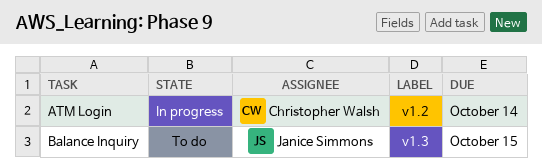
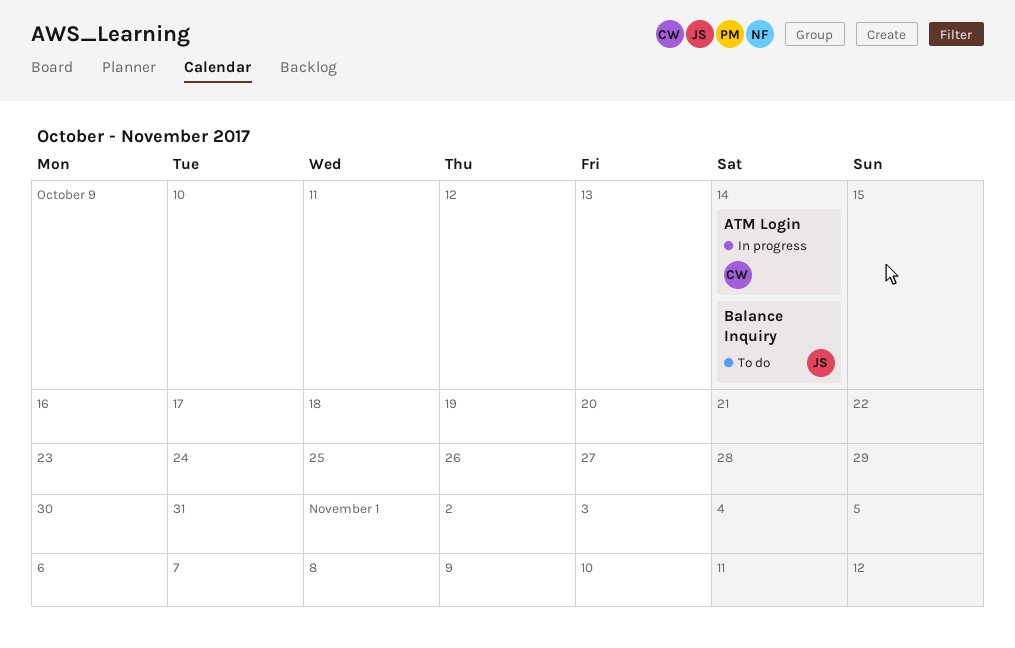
Balance Inquiry, due: Oct 15 -> Oct 14

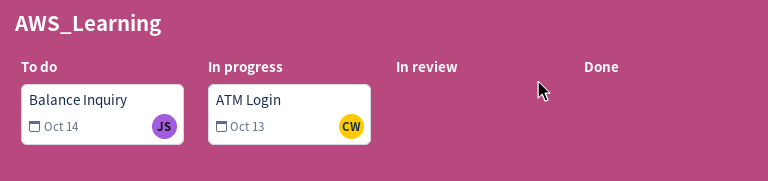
ATM Login, due: Oct 14 -> Oct 13

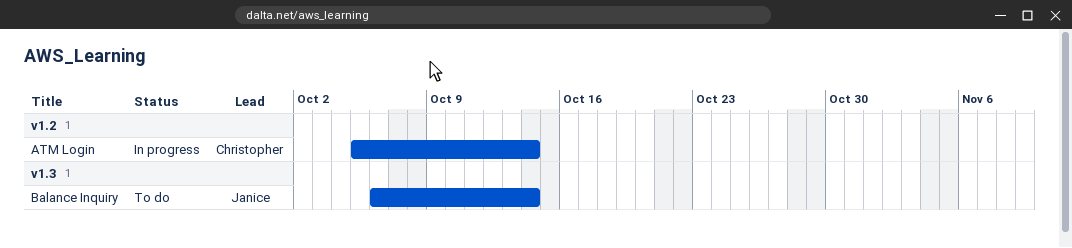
ATM Login, due: Oct 13 -> Oct 14

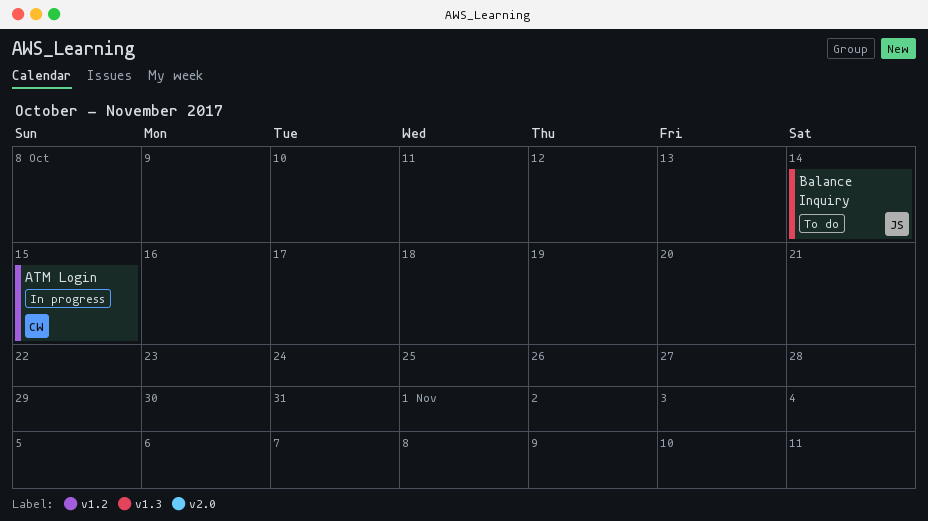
ATM Login, due: Oct 14 -> Oct 15

